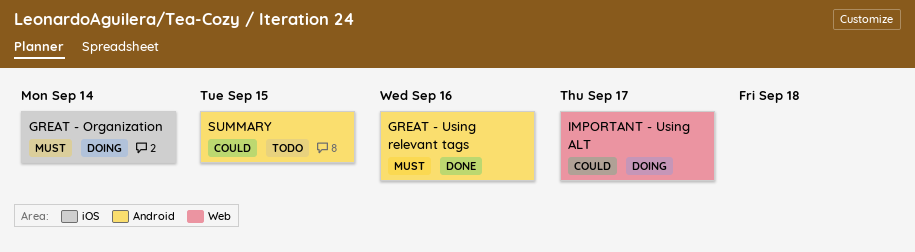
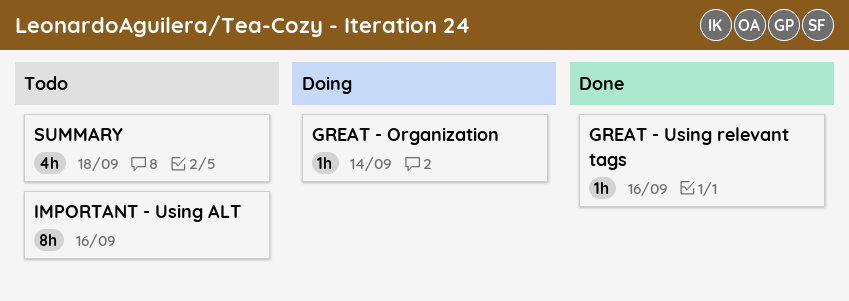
IMPORTANT - Using ALT, status: Doing -> Todo
IMPORTANT - Using ALT, due: Sep 17 -> Sep 16
SUMMARY, due: Sep 15 -> Sep 18

